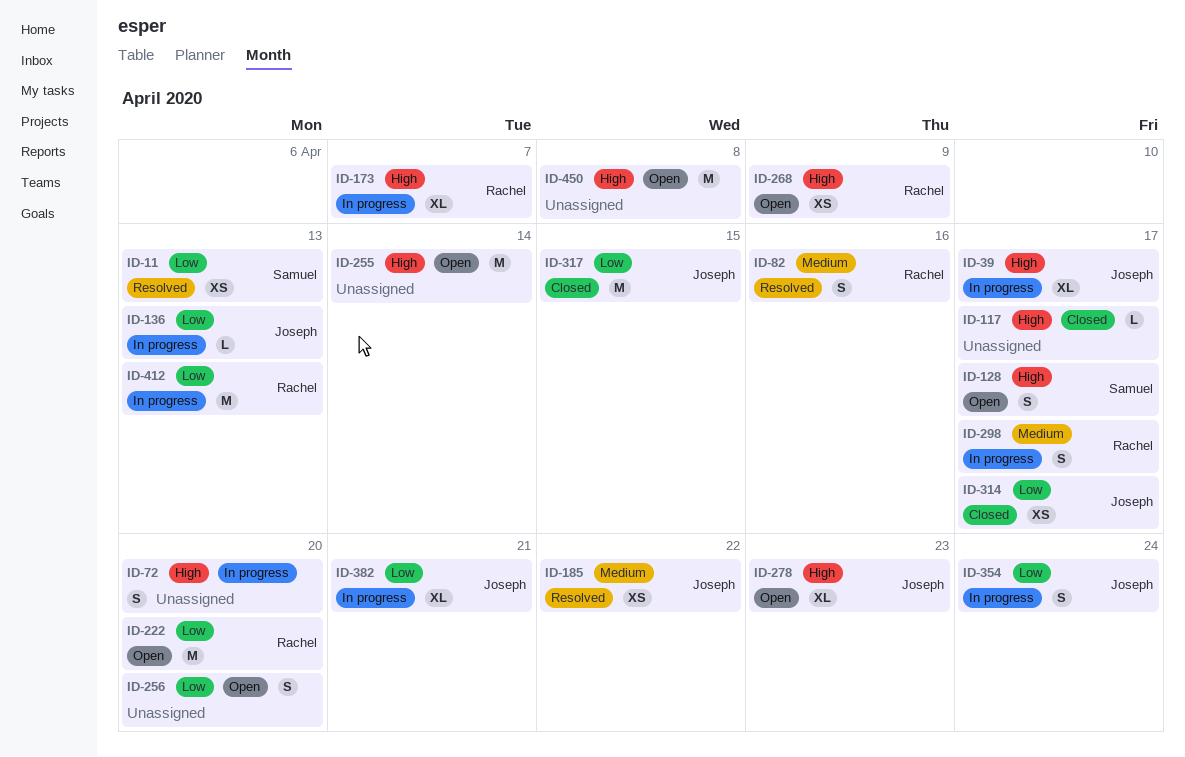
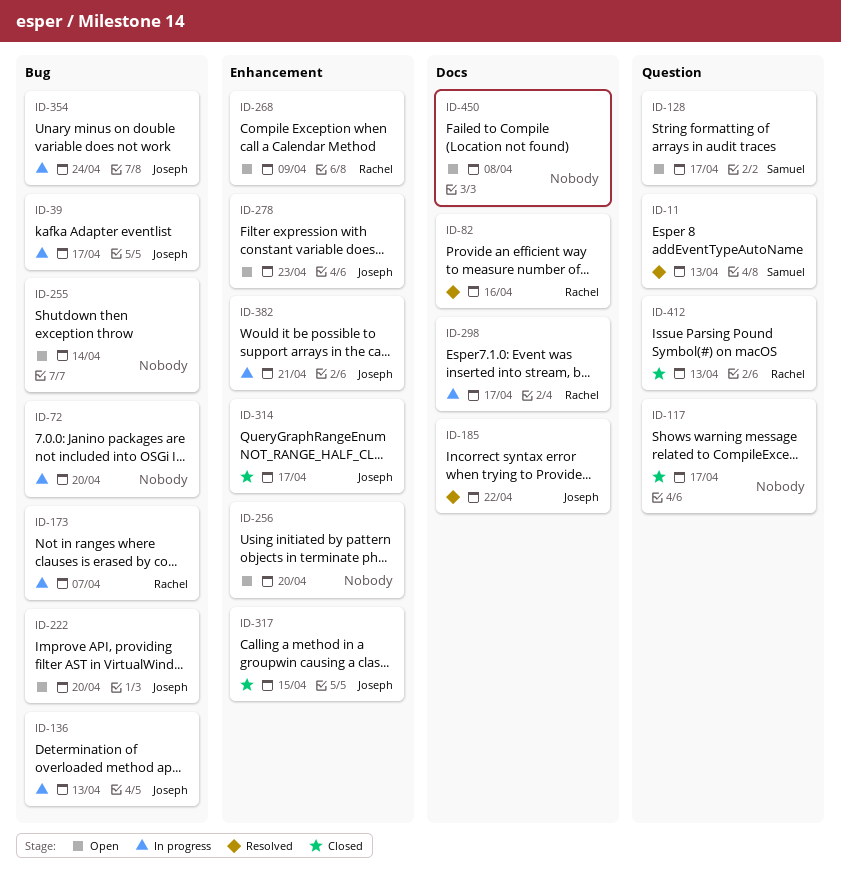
ID-222, owner: Rachel -> Joseph
ID-412, status: In progress -> Closed

